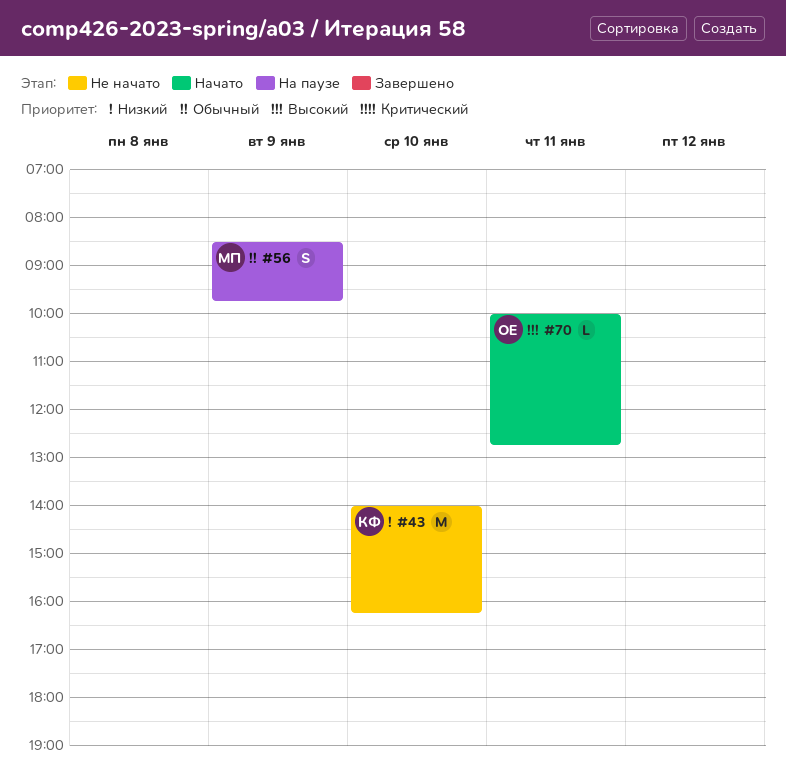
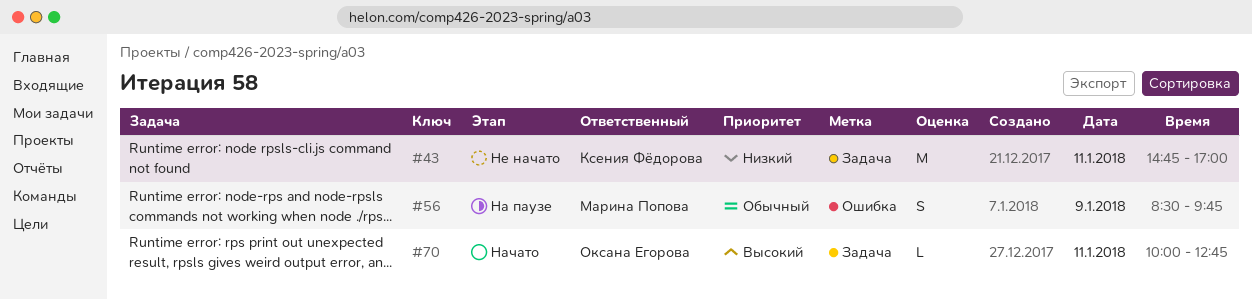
#43, day: Jan 10 -> Jan 11
#43, begins: 14:00 -> 14:45
#43, ends: 16:15 -> 17:00

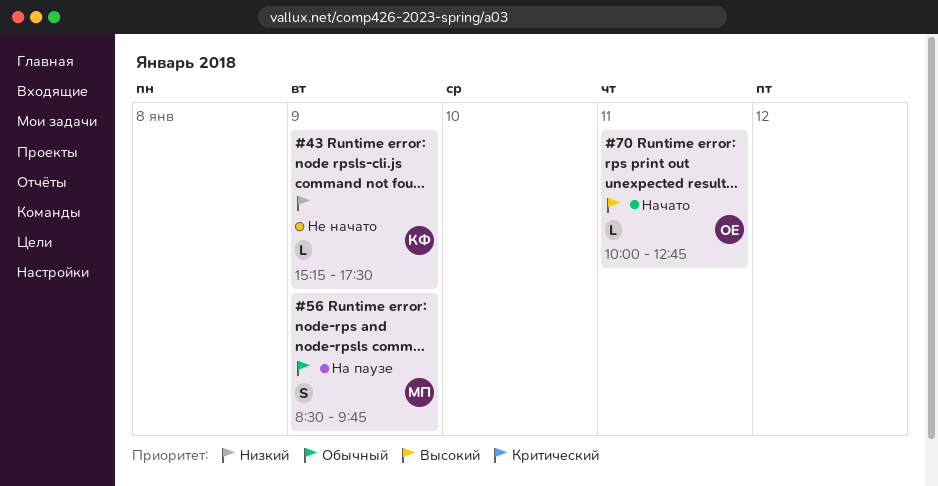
#43, estimate: M -> L
#43, day: Jan 11 -> Jan 9
#43, begins: 14:45 -> 15:15
#43, ends: 17:00 -> 17:30

